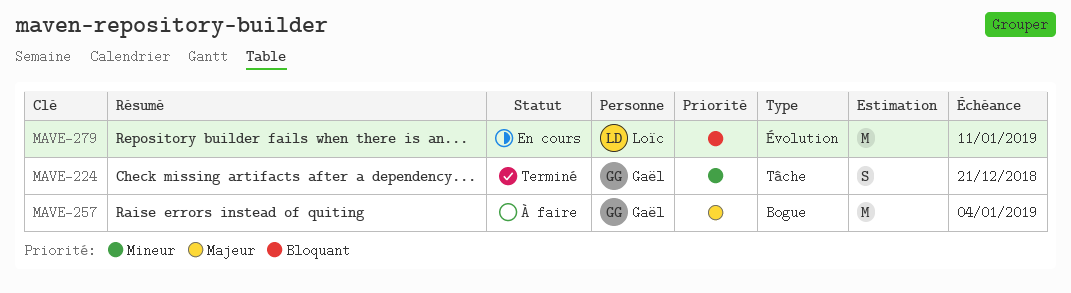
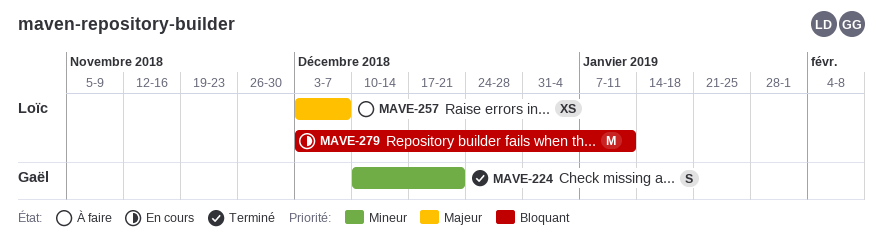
MAVE-257, owner: Gaël -> Loïc
MAVE-257, estimate: M -> XS
MAVE-257, due: Jan 4 -> Dec 7

